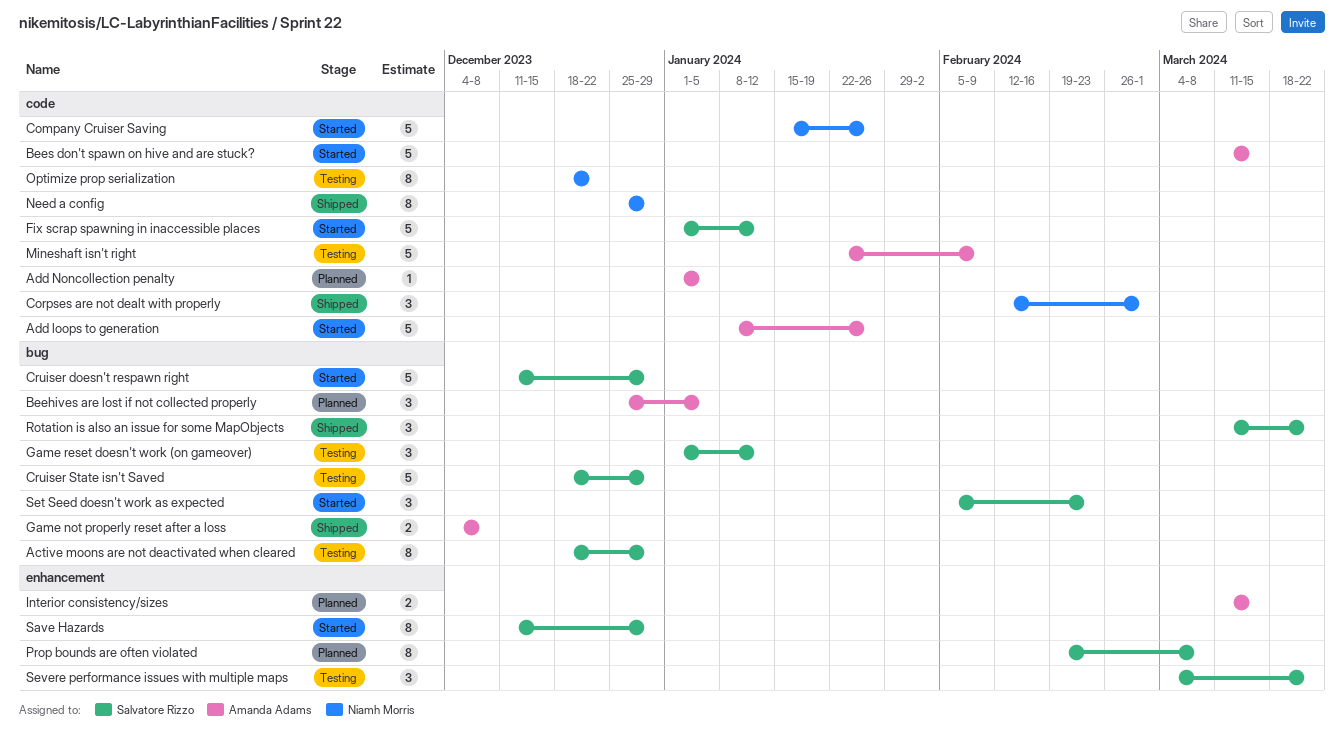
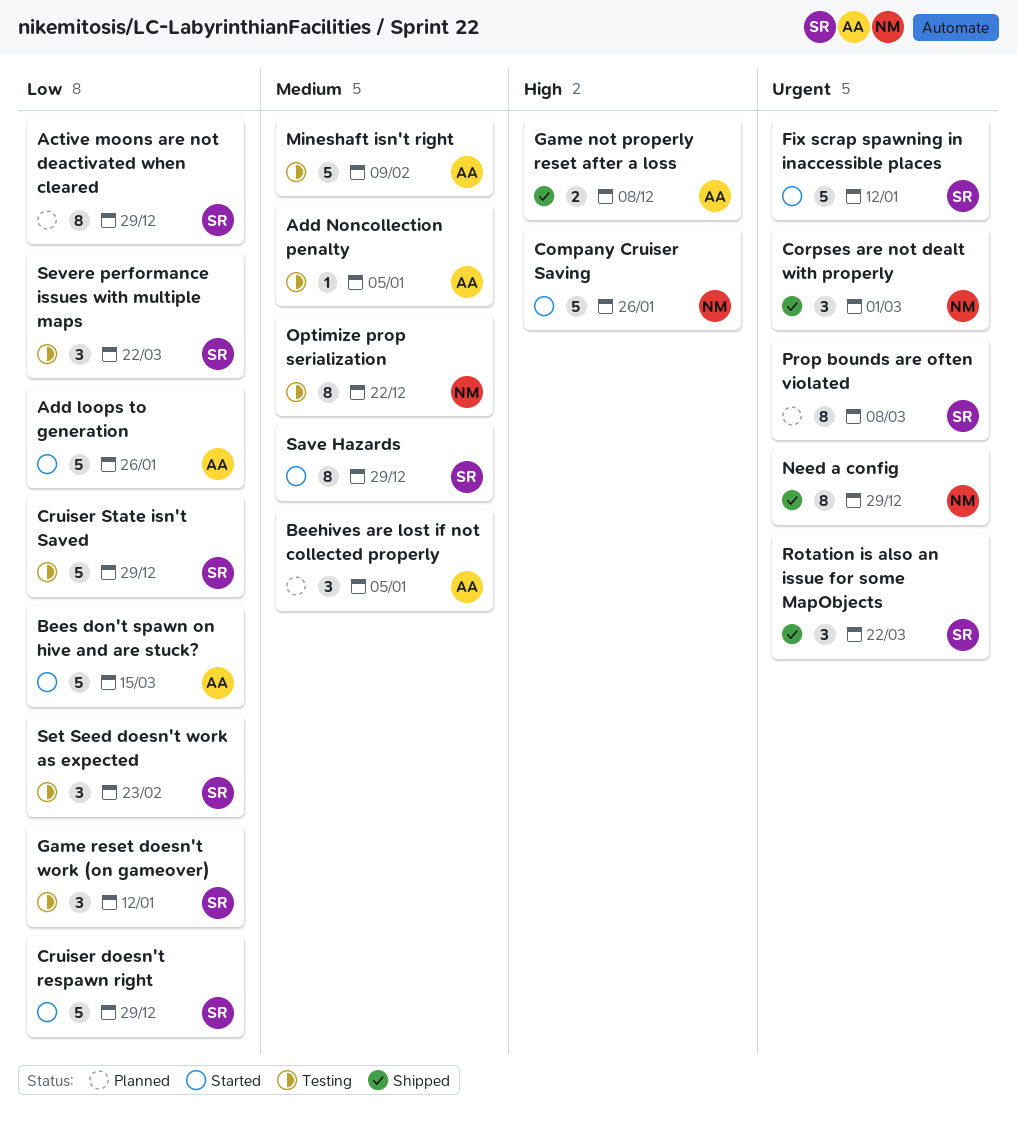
Active moons are not deactivated when cleared, status: Testing -> Planned
Add Noncollection penalty, status: Planned -> Testing
Interior consistency/sizes: present -> none
Set Seed doesn't work as expected, status: Started -> Testing

